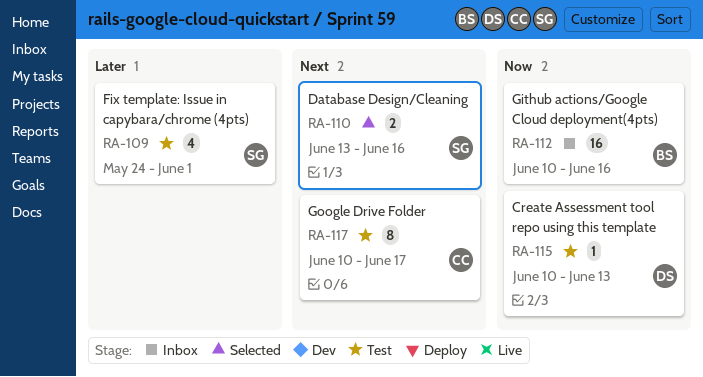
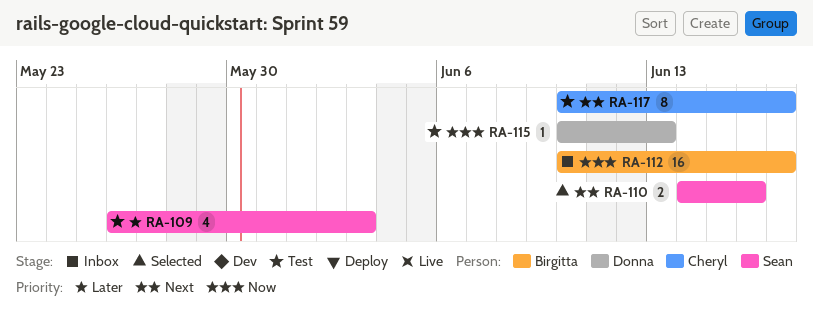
RA-109, start: May 24 -> May 26
RA-109, due: Jun 1 -> Jun 3
RA-110, start: Jun 13 -> Jun 14
RA-112, due: Jun 16 -> Jun 17

